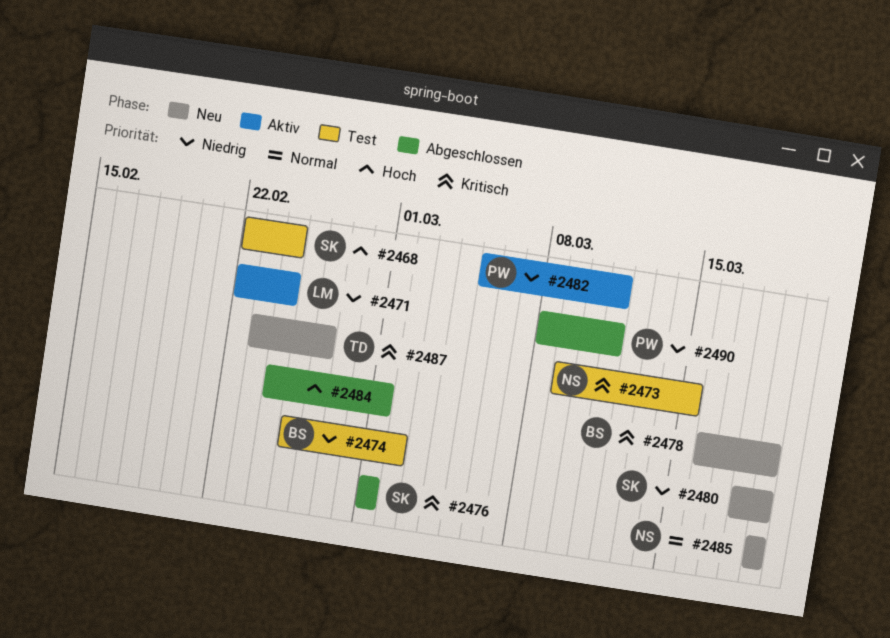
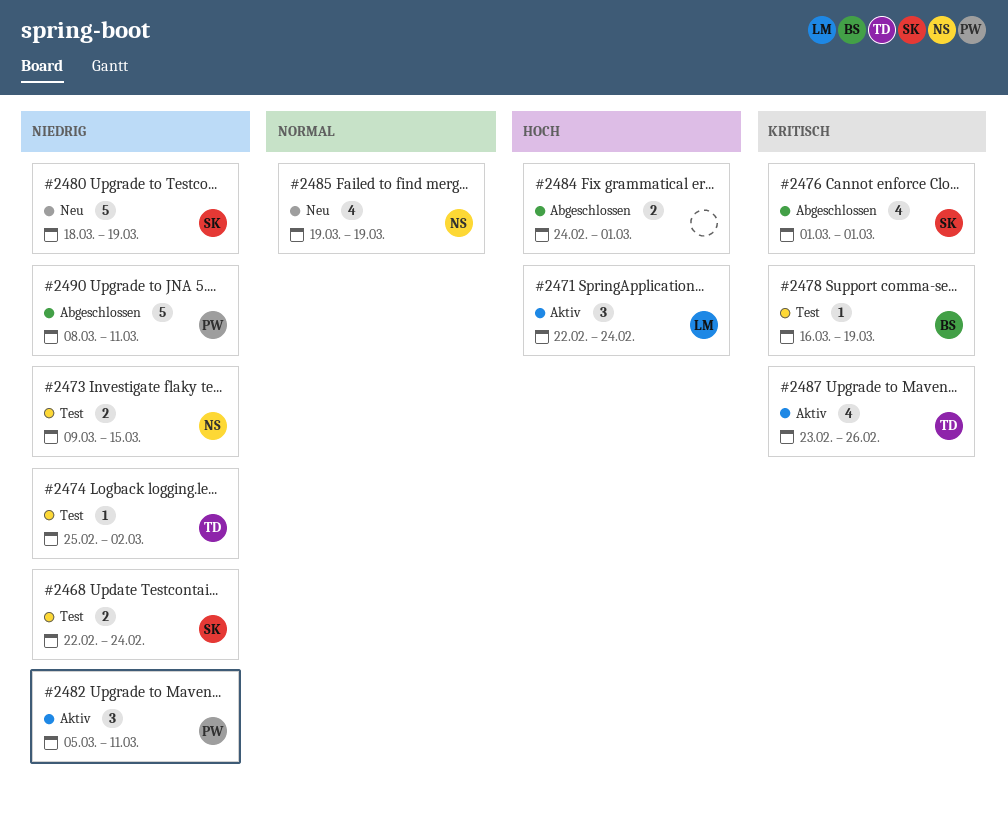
#2468, priority: Hoch -> Niedrig
#2471, priority: Niedrig -> Hoch
#2473, priority: Kritisch -> Niedrig
#2474, owner: BS -> TD
#2478, status: Neu -> Test
#2487, status: Neu -> Aktiv

